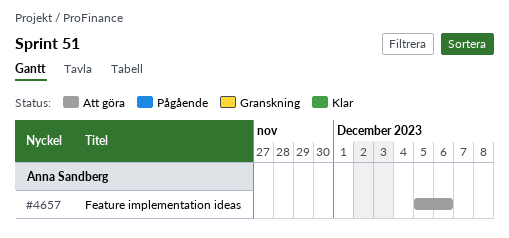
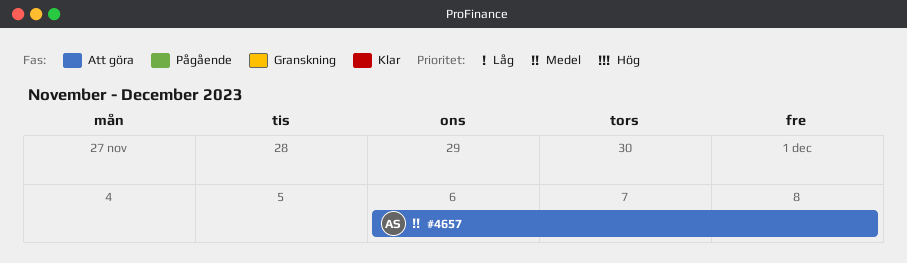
#4657, start: Dec 5 -> Dec 6
#4657, due: Dec 6 -> Dec 8

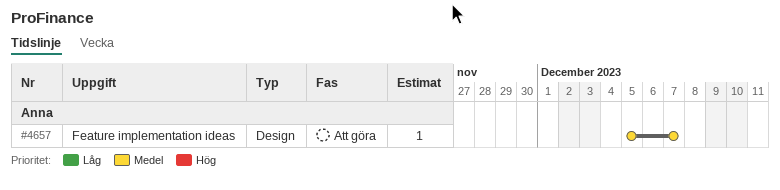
#4657, start: Dec 6 -> Dec 5
#4657, due: Dec 8 -> Dec 7

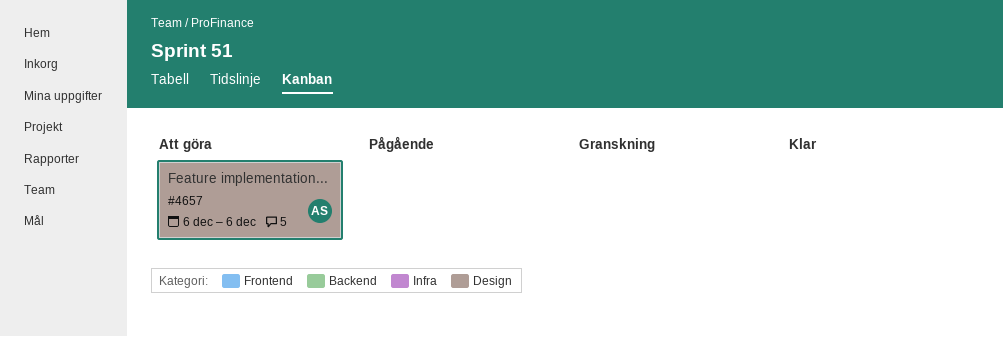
#4657, start: Dec 5 -> Dec 6
#4657, due: Dec 7 -> Dec 6

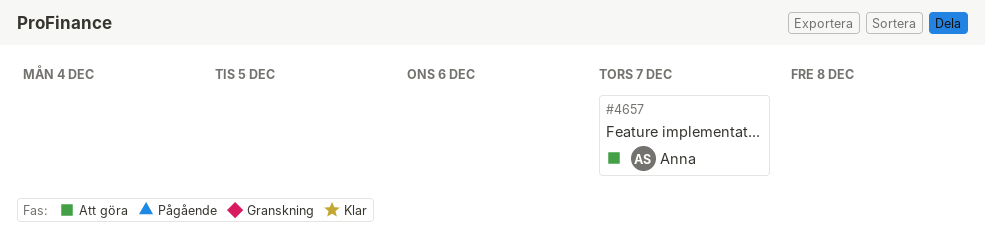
#4657, due: Dec 6 -> Dec 7

